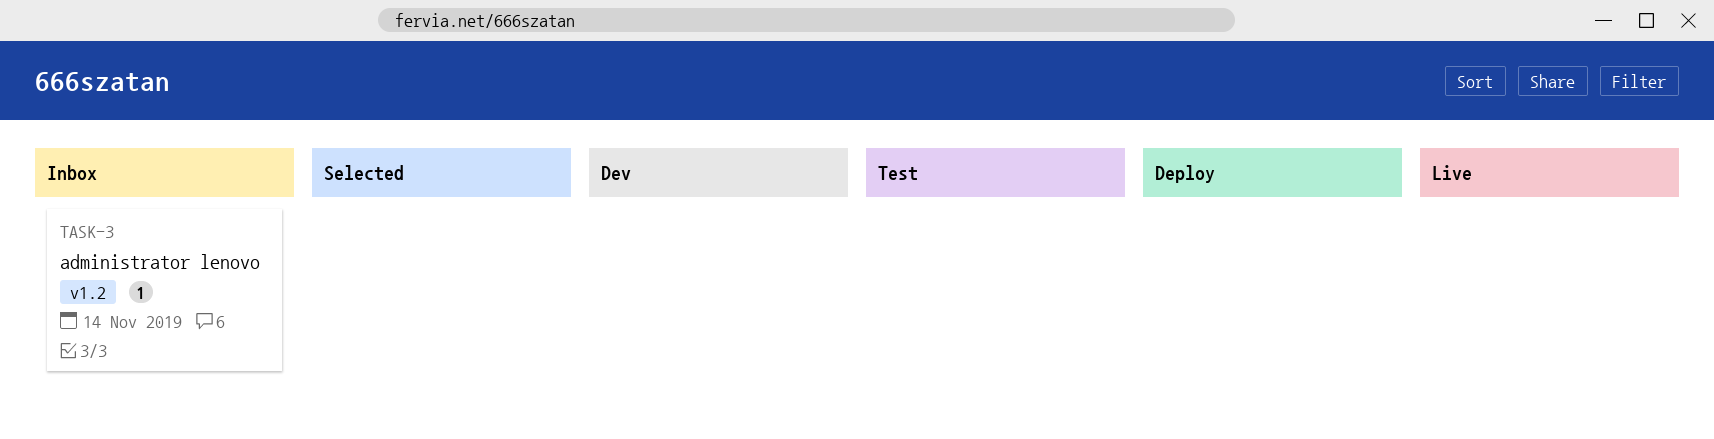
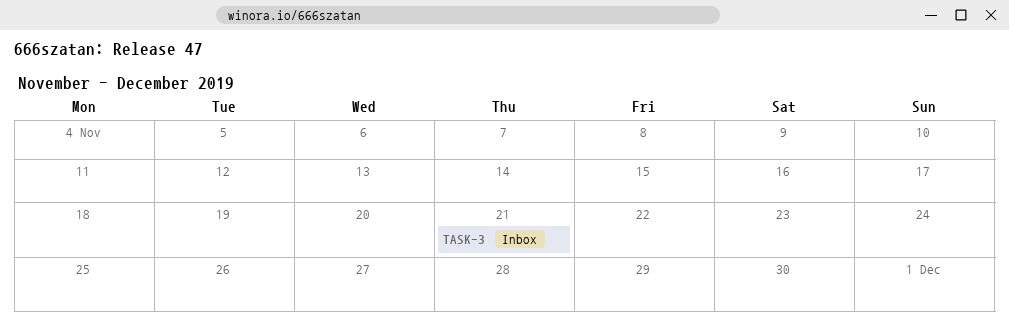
TASK-3, due: Nov 14 -> Nov 21

